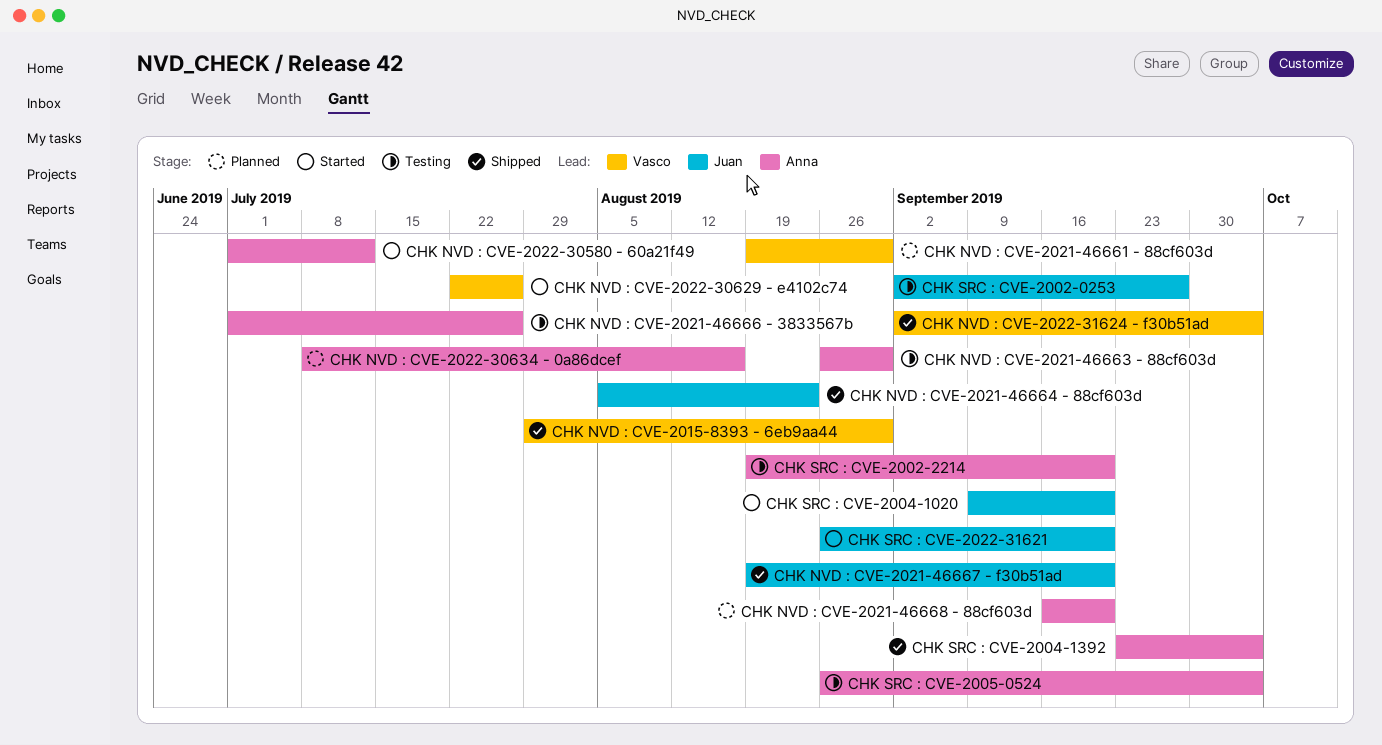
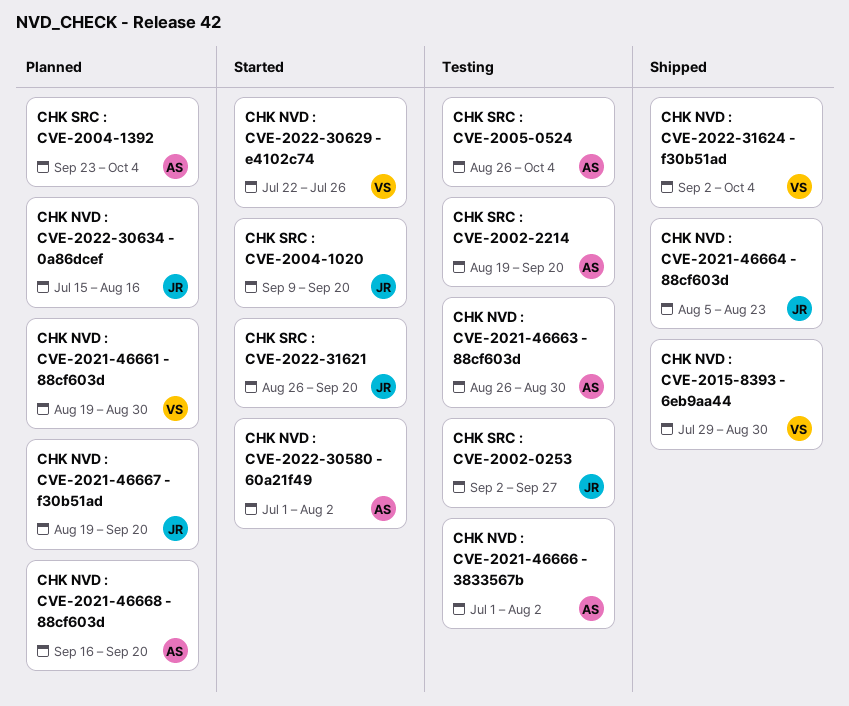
CHK NVD : CVE-2021-46666 - 3833567b, due: Jul 26 -> Aug 2
CHK NVD : CVE-2021-46667 - f30b51ad, status: Shipped -> Planned
CHK NVD : CVE-2022-30580 - 60a21f49, due: Jul 12 -> Aug 2
CHK NVD : CVE-2022-30634 - 0a86dcef, owner: Anna -> Juan
CHK NVD : CVE-2022-30634 - 0a86dcef, start: Jul 8 -> Jul 15
CHK SRC : CVE-2004-1392, status: Shipped -> Planned

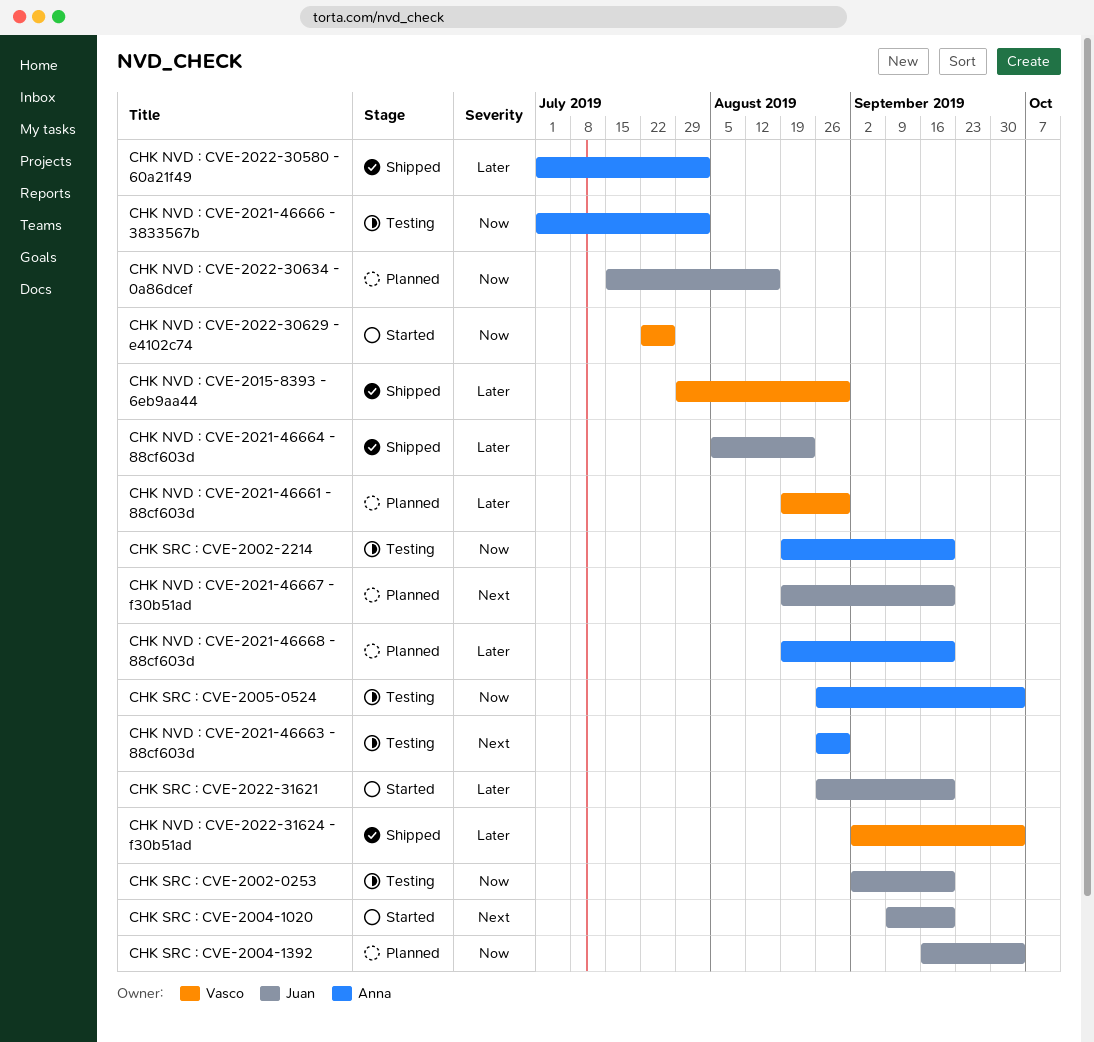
CHK NVD : CVE-2021-46668 - 88cf603d, start: Sep 16 -> Aug 19
CHK NVD : CVE-2022-30580 - 60a21f49, status: Started -> Shipped
CHK SRC : CVE-2002-0253, due: Sep 27 -> Sep 20
CHK SRC : CVE-2004-1392, owner: Anna -> Juan
CHK SRC : CVE-2004-1392, start: Sep 23 -> Sep 16

